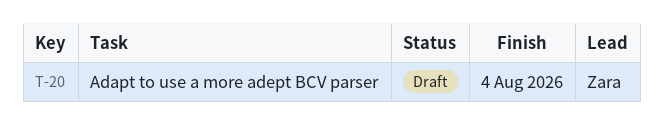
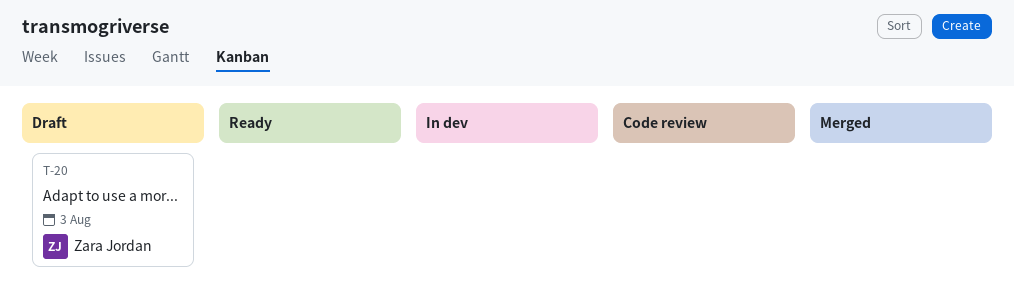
T-20, due: Aug 4 -> Aug 3

